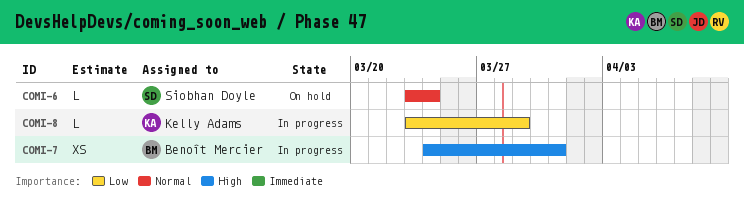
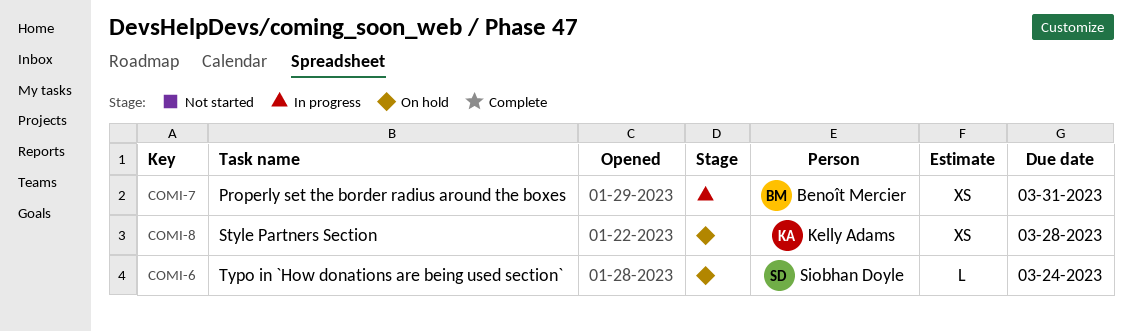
COMI-8, status: In progress -> On hold
COMI-8, estimate: L -> XS
COMI-8, due: Mar 29 -> Mar 28

